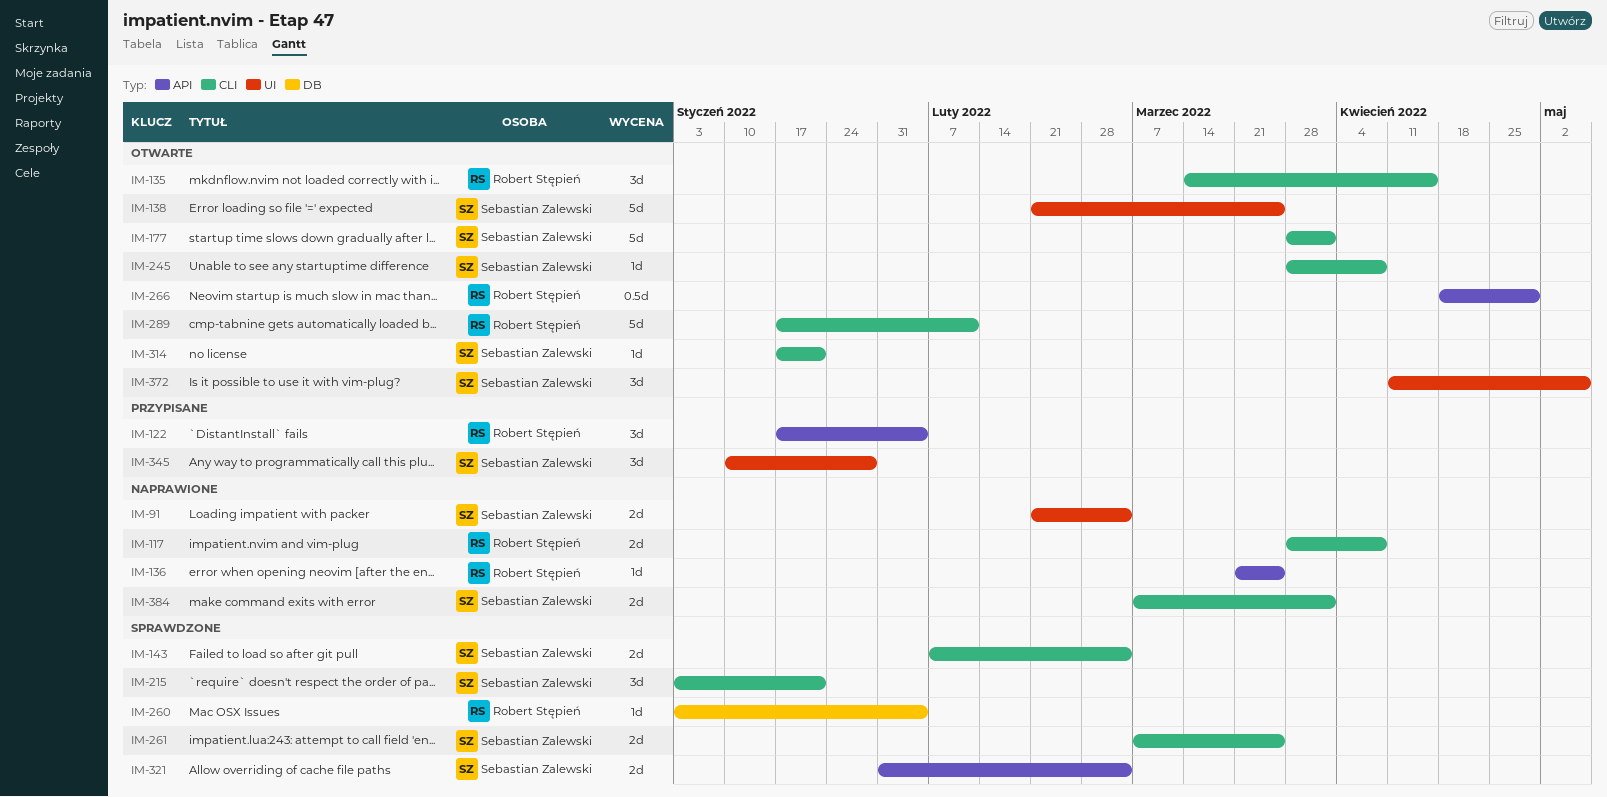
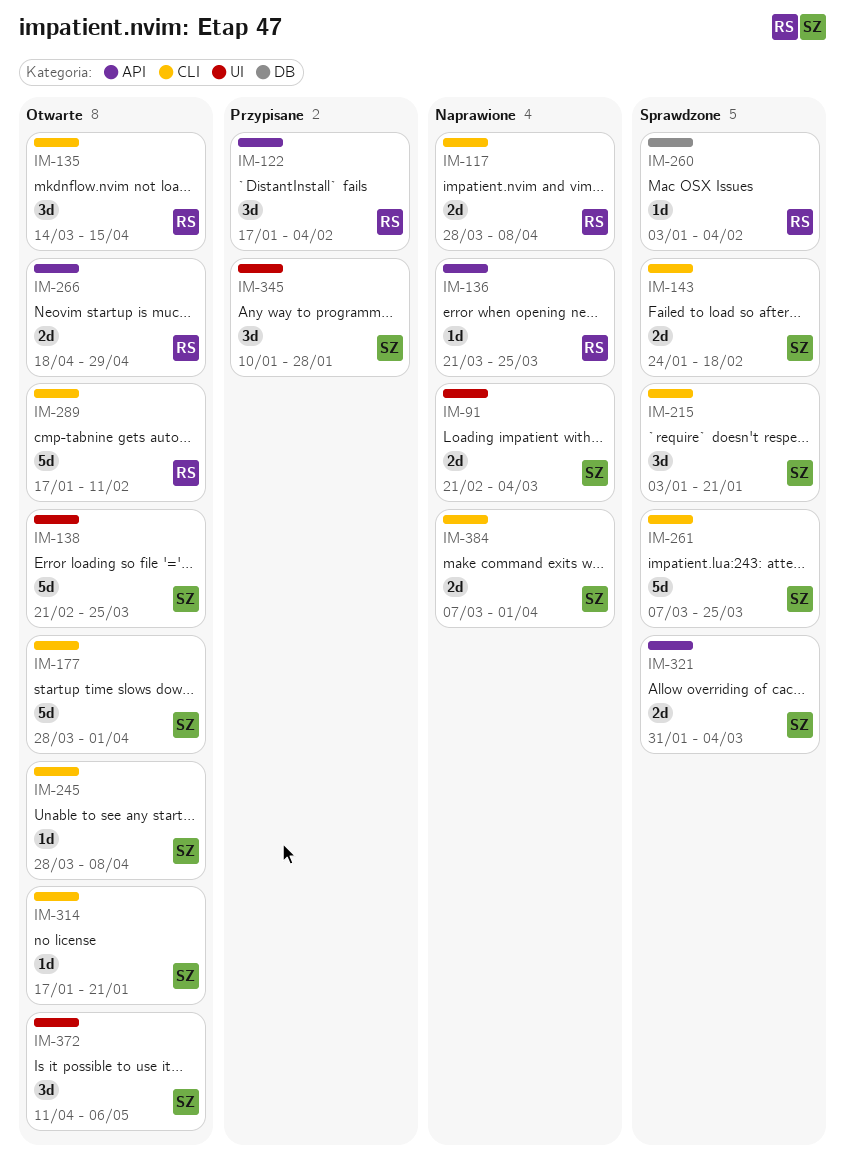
IM-143, start: Feb 7 -> Jan 24
IM-143, due: Mar 4 -> Feb 18
IM-261, estimate: 2d -> 5d
IM-266, estimate: 0.5d -> 2d

